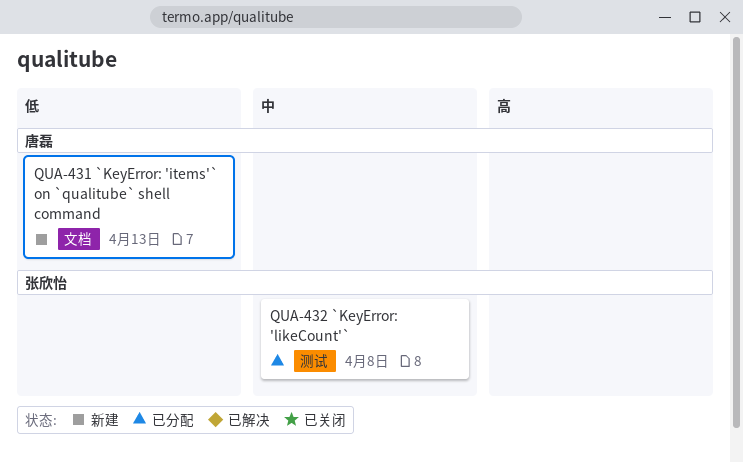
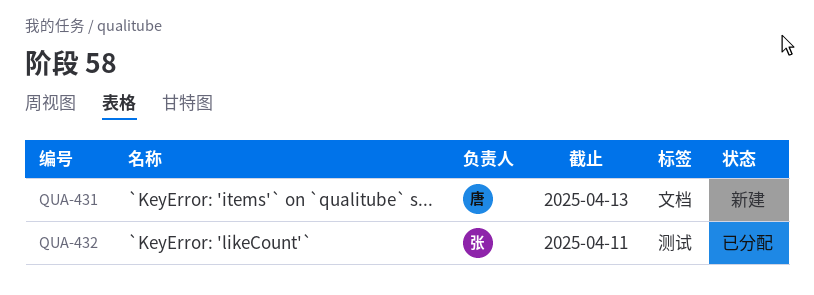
QUA-432, due: Apr 8 -> Apr 11

